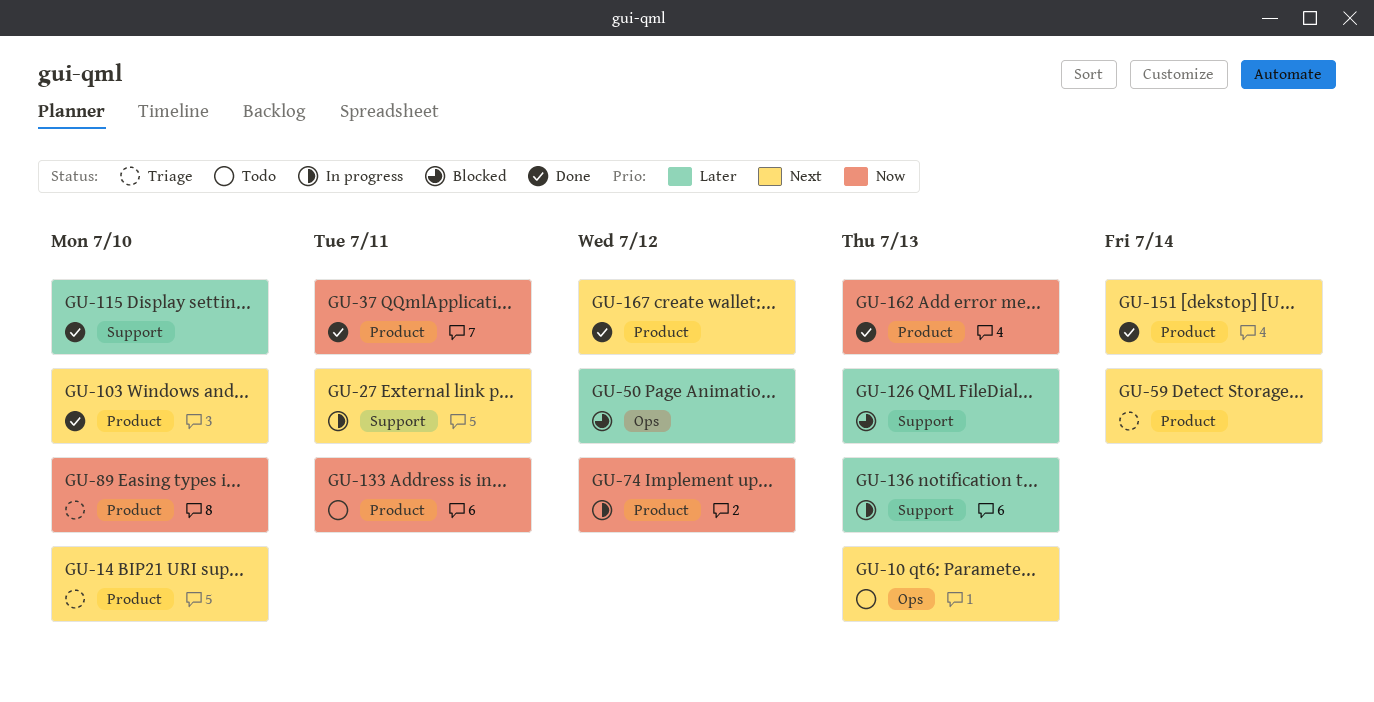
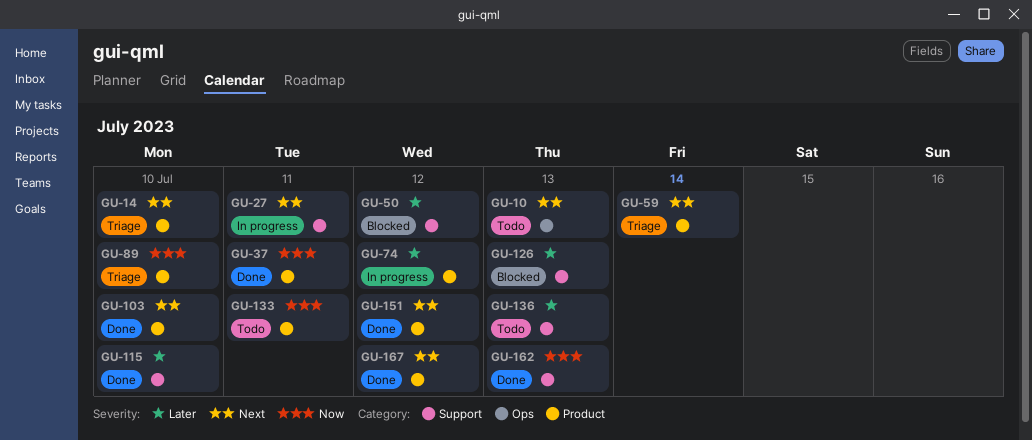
GU-50, label: Ops -> Support
GU-74, priority: Now -> Later
GU-136, status: In progress -> Todo
GU-151, due: Jul 14 -> Jul 12
GU-162, label: Product -> Support

